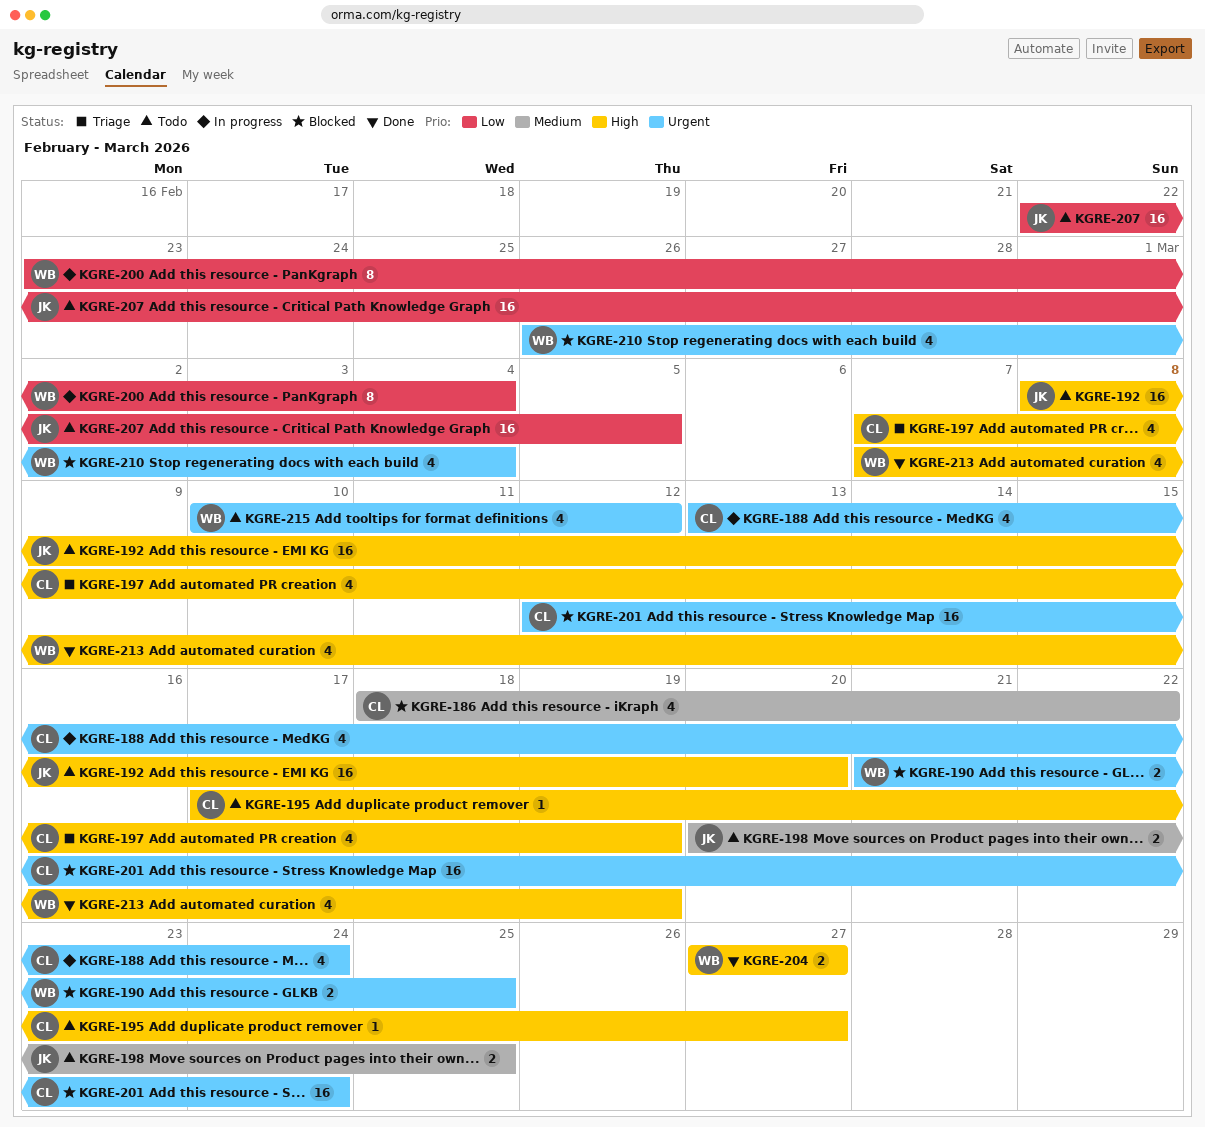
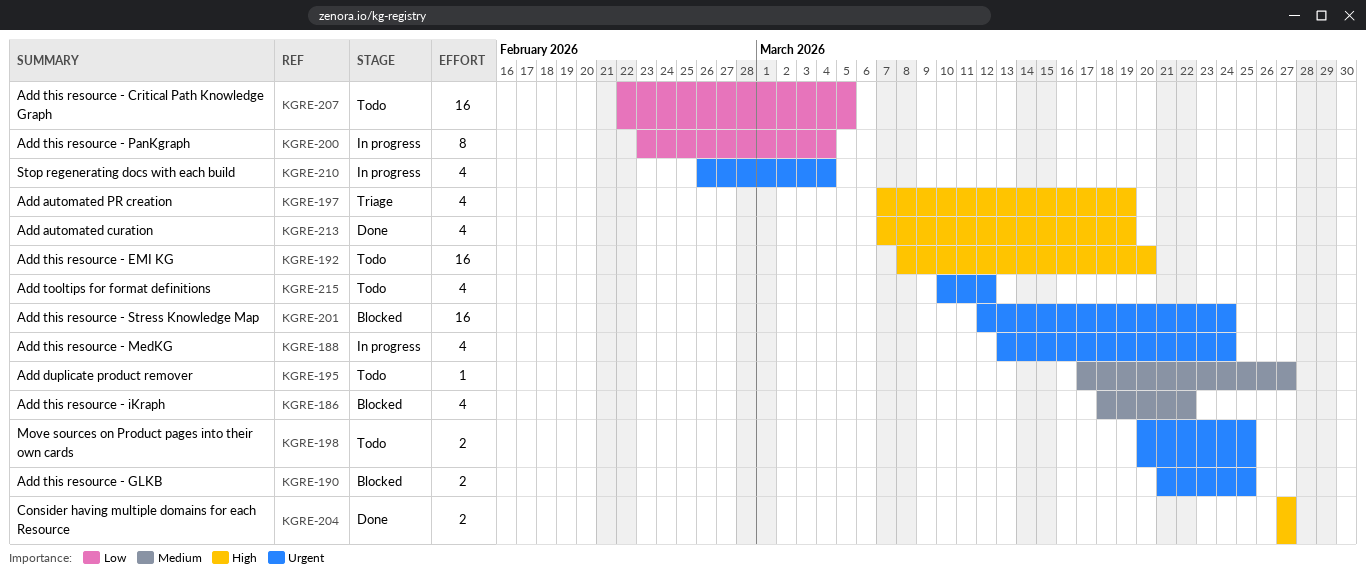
KGRE-195, priority: High -> Medium
KGRE-198, priority: Medium -> Urgent
KGRE-210, status: Blocked -> In progress

